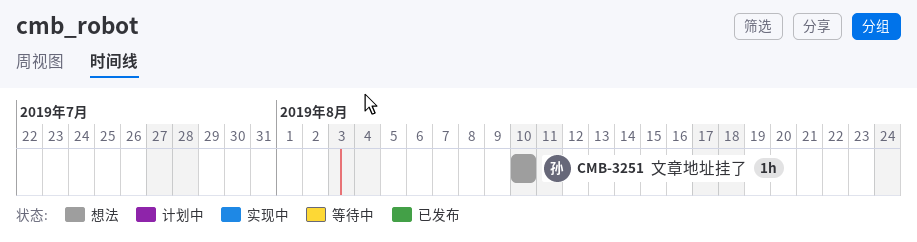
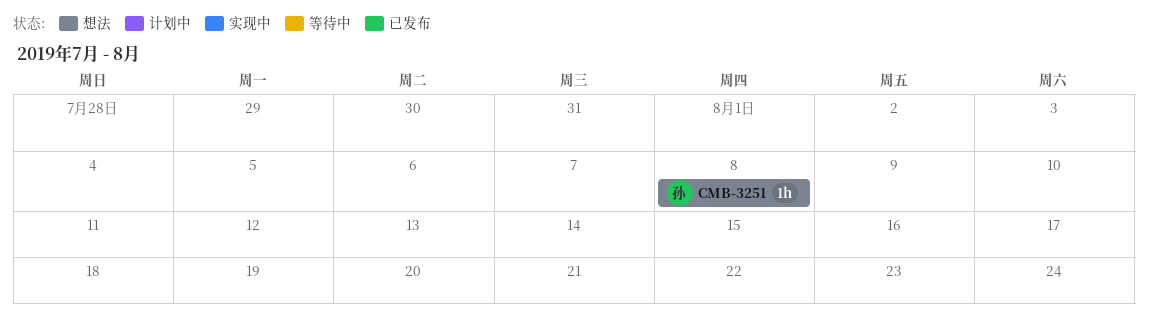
CMB-3251, start: Aug 10 -> Aug 8
CMB-3251, due: Aug 10 -> Aug 8

